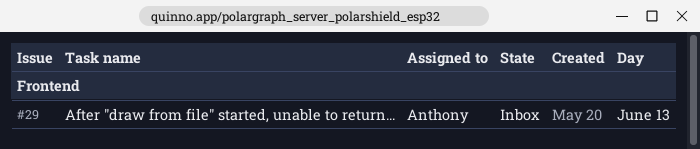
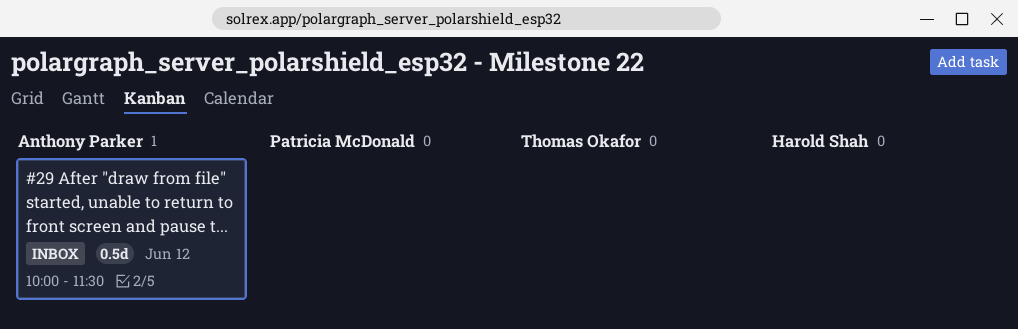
#29, day: Jun 13 -> Jun 12

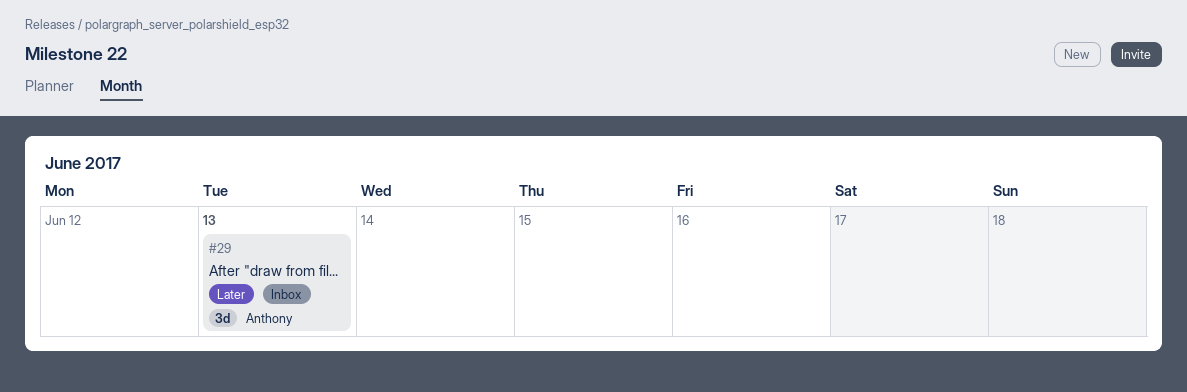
#29, estimate: 0.5d -> 3d
#29, day: Jun 12 -> Jun 13

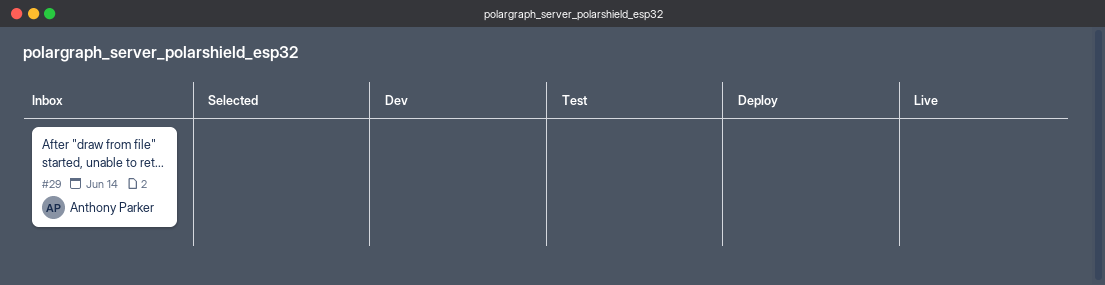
#29, day: Jun 13 -> Jun 14

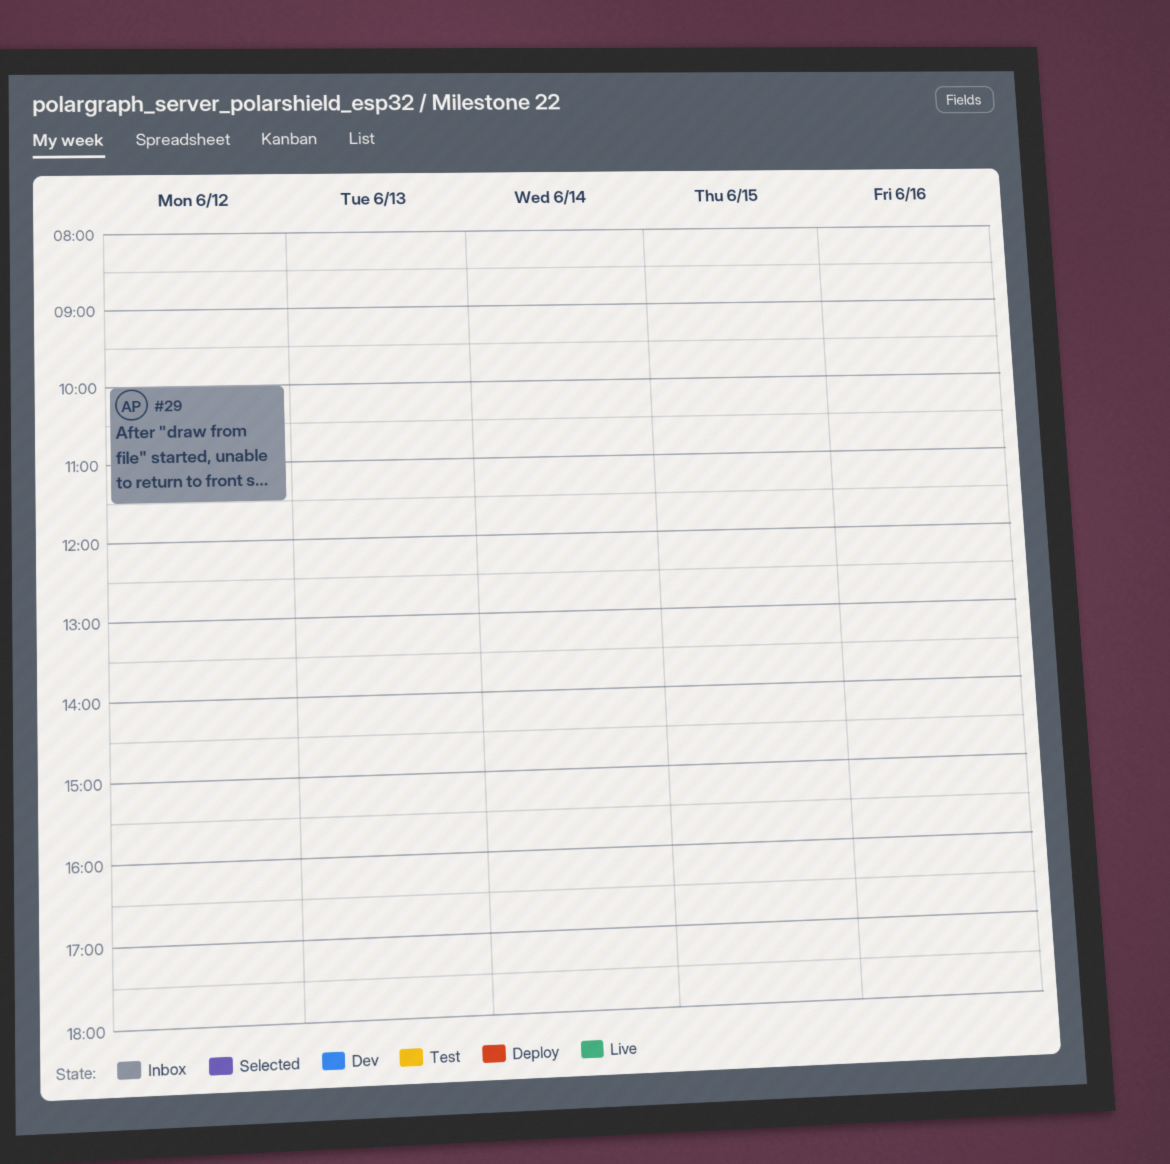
#29, day: Jun 14 -> Jun 12

